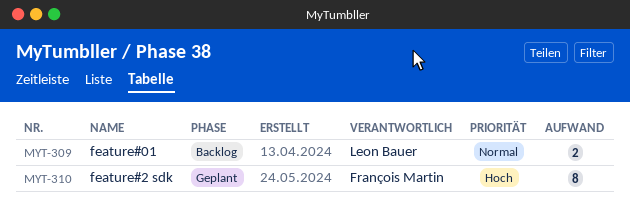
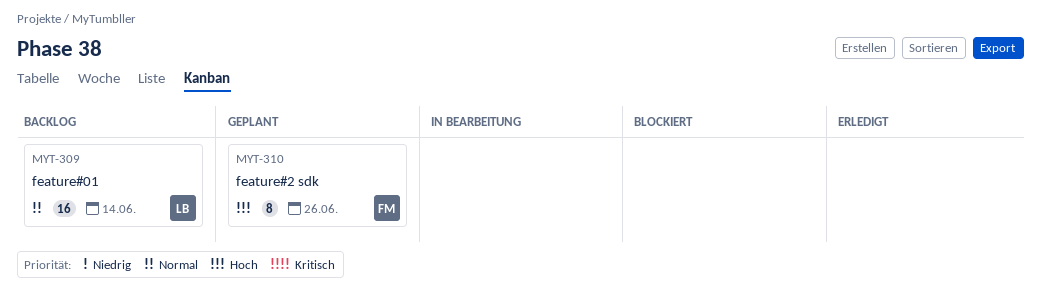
MYT-309, estimate: 2 -> 16

